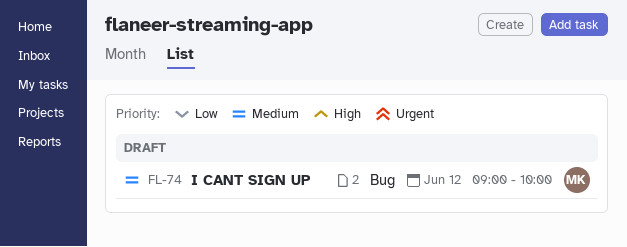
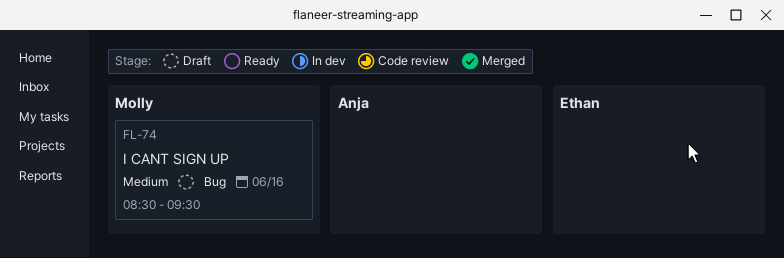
FL-74, day: Jun 12 -> Jun 16
FL-74, begins: 09:00 -> 08:30
FL-74, ends: 10:00 -> 09:30

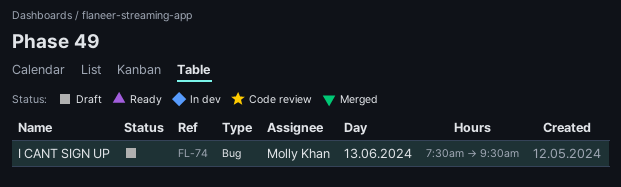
FL-74, day: Jun 16 -> Jun 13
FL-74, begins: 08:30 -> 07:30

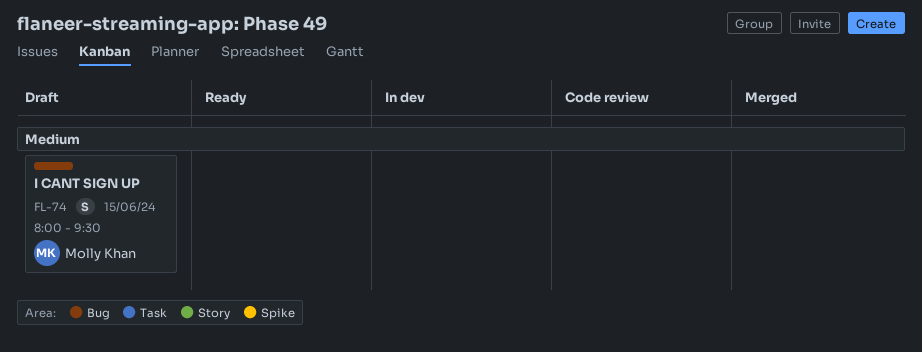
FL-74, day: Jun 13 -> Jun 15
FL-74, begins: 07:30 -> 08:00

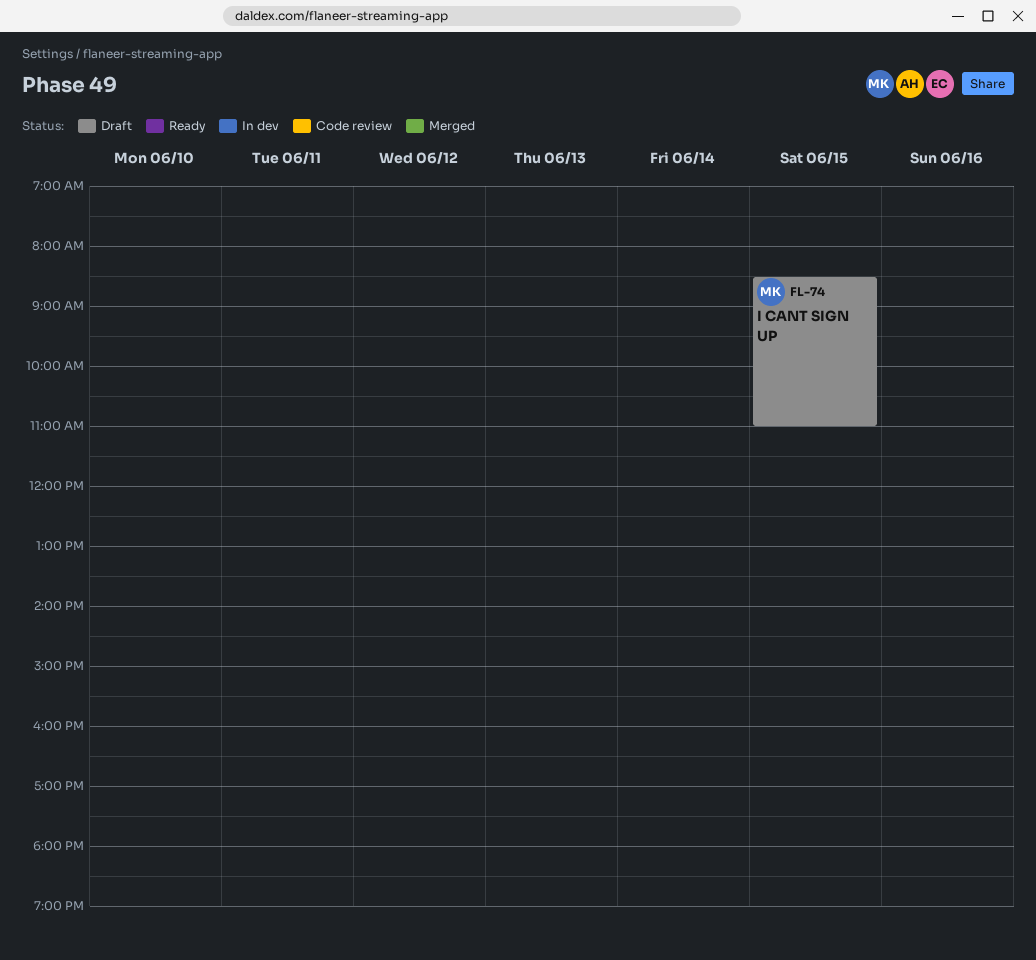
FL-74, begins: 08:00 -> 08:30
FL-74, ends: 09:30 -> 11:00

